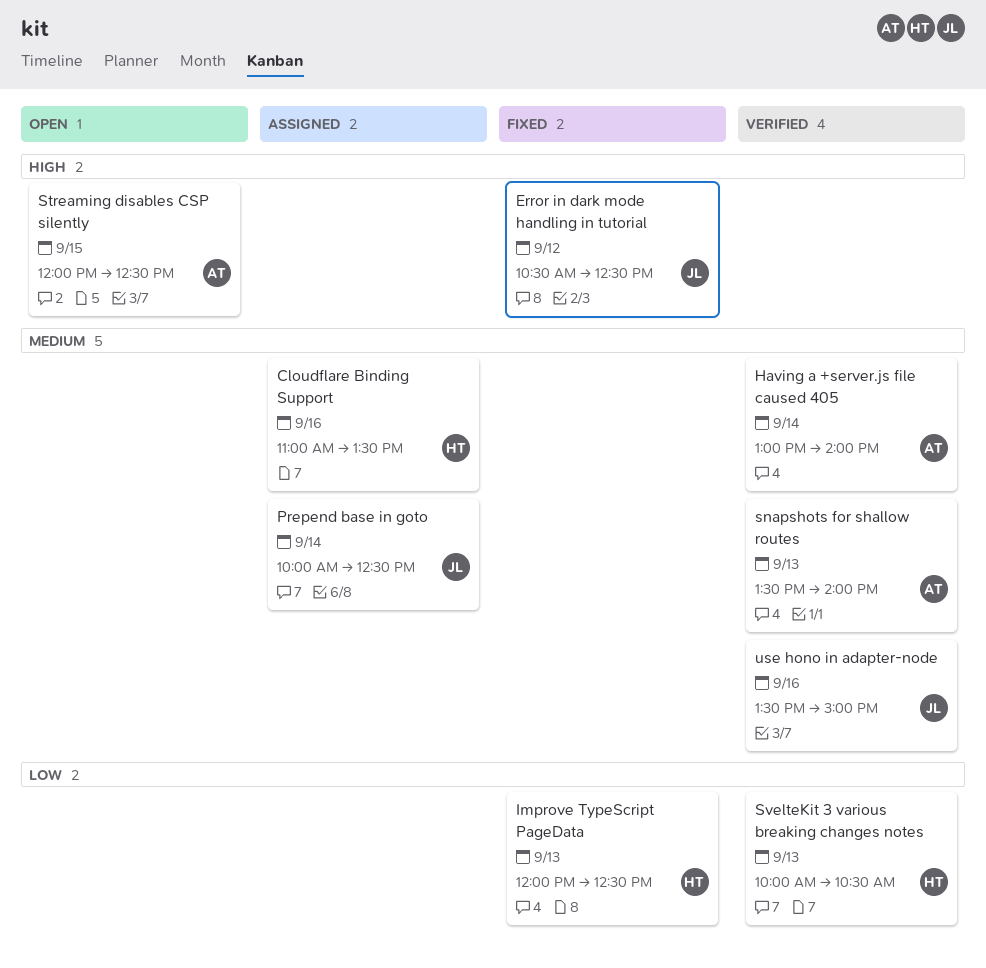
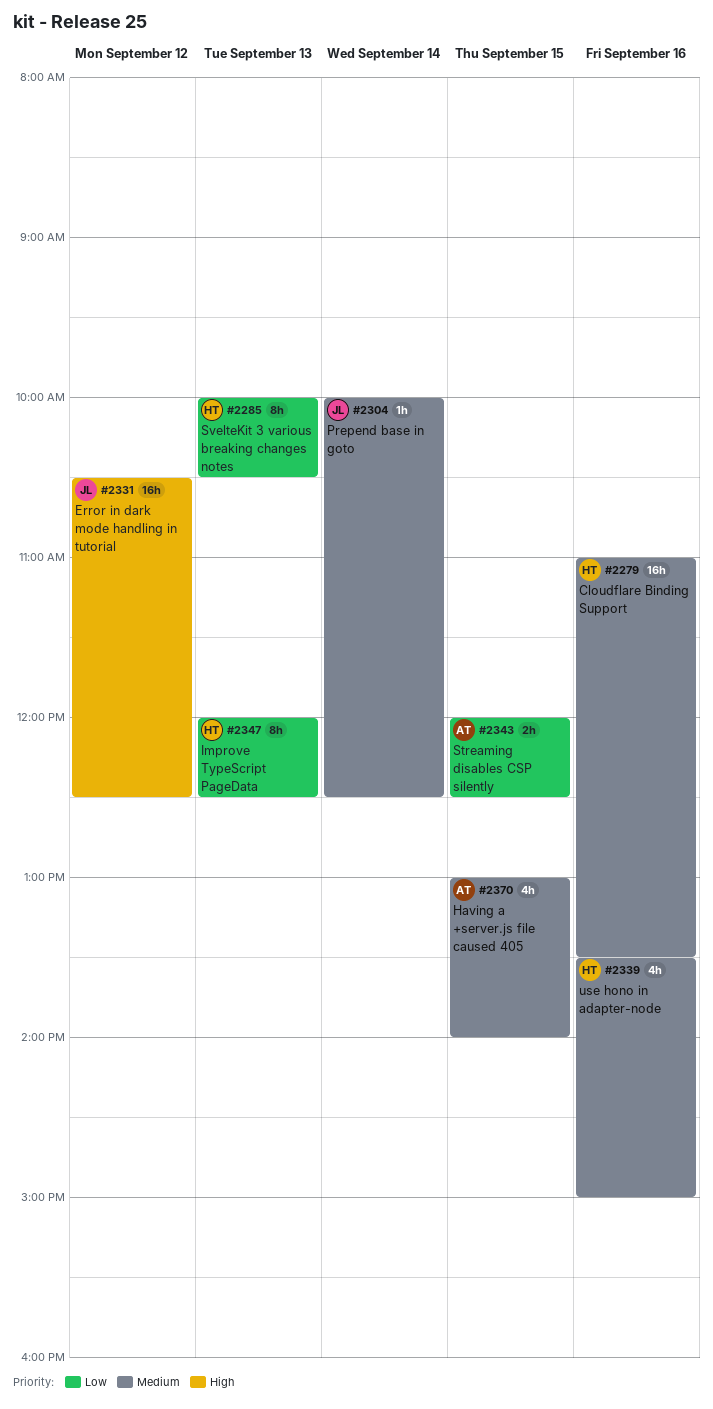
Having a +server.js file caused 405, day: Sep 14 -> Sep 15
snapshots for shallow routes: present -> none
Streaming disables CSP silently, priority: High -> Low
use hono in adapter-node, owner: JL -> HT

